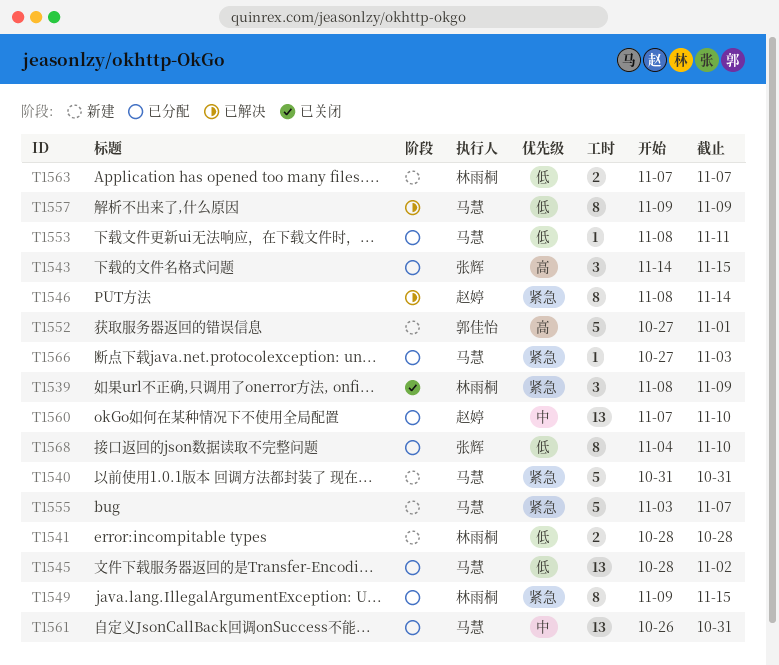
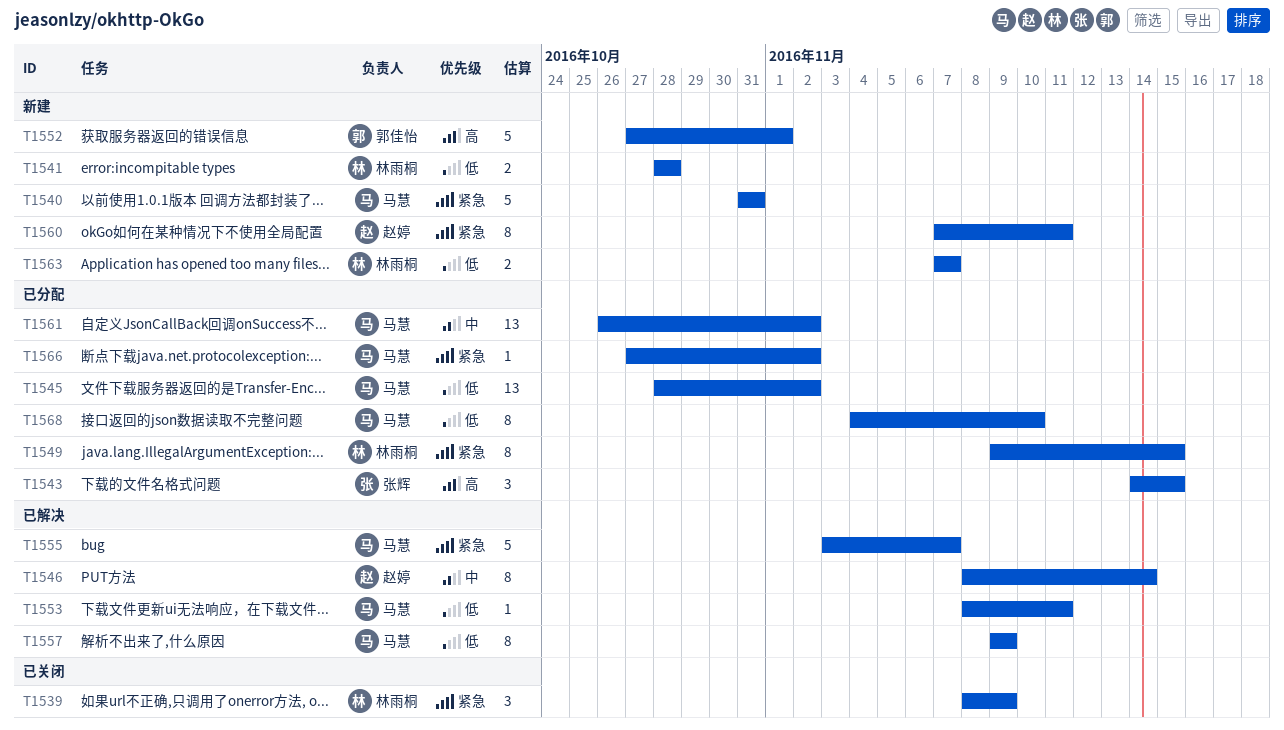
T1546, priority: 紧急 -> 中
T1553, status: 已分配 -> 已解决
T1555, status: 新建 -> 已解决
T1560, status: 已分配 -> 新建
T1560, priority: 中 -> 紧急
T1560, estimate: 13 -> 8
T1560, due: Nov 10 -> Nov 11
T1561, due: Oct 31 -> Nov 2
T1566, due: Nov 3 -> Nov 2
T1568, owner: 张辉 -> 马慧

